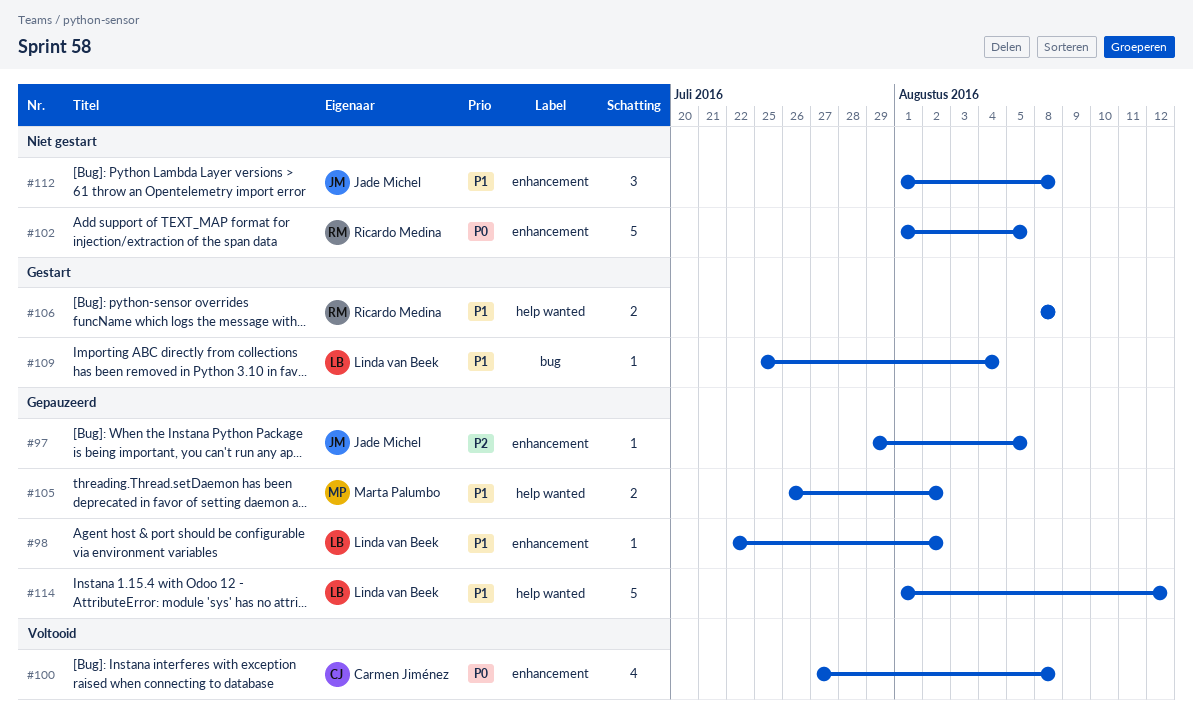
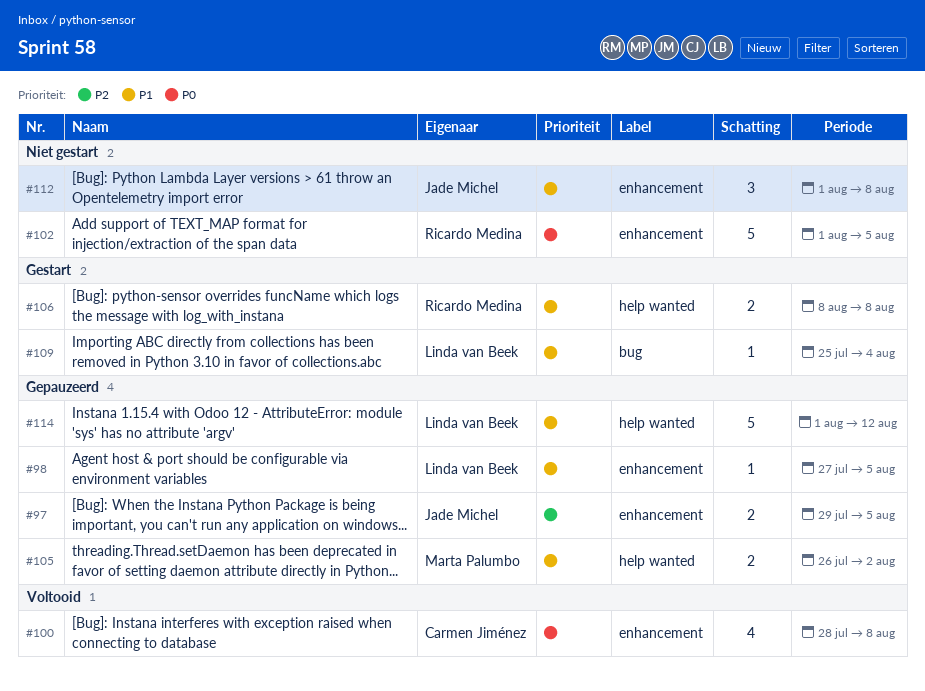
#97, estimate: 1 -> 2
#98, start: Jul 22 -> Jul 27
#98, due: Aug 2 -> Aug 5
#100, start: Jul 27 -> Jul 28

